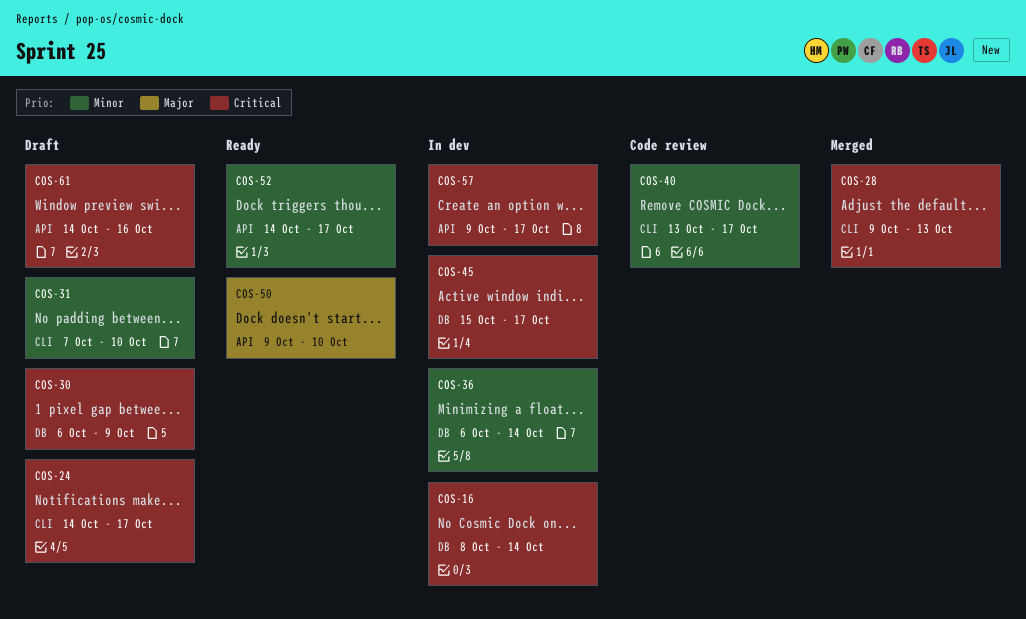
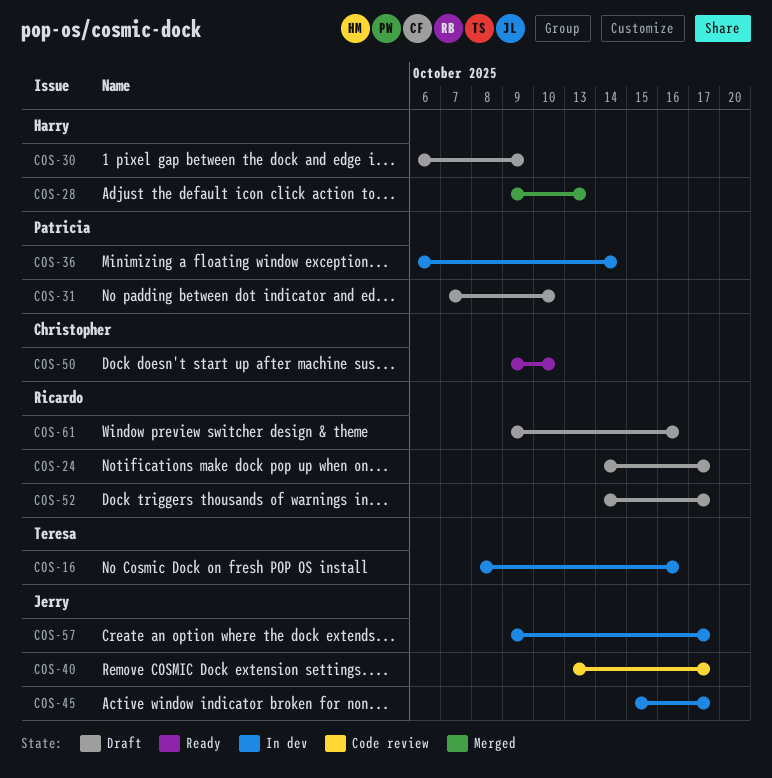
COS-16, due: Oct 14 -> Oct 16
COS-52, status: Ready -> Draft
COS-61, start: Oct 14 -> Oct 9

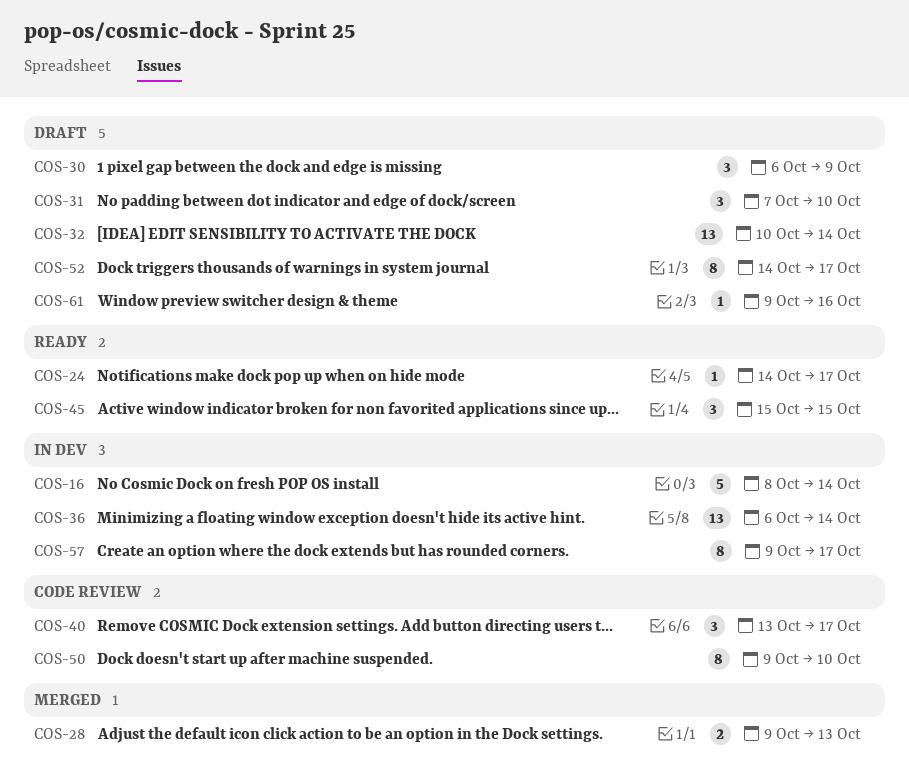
COS-16, due: Oct 16 -> Oct 14
COS-24, status: Draft -> Ready
COS-32: none -> present
COS-45, status: In dev -> Ready
COS-45, due: Oct 17 -> Oct 15
COS-50, status: Ready -> Code review

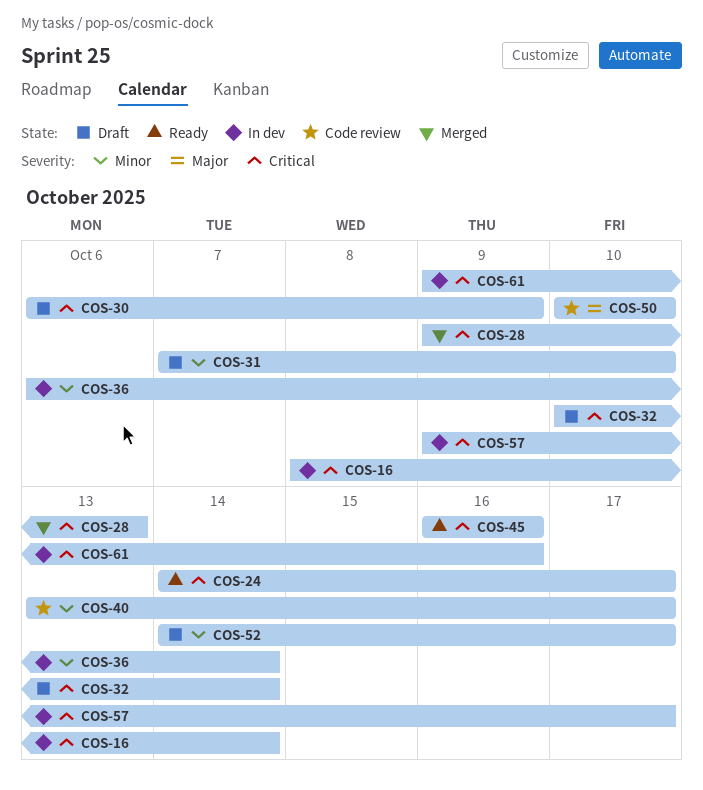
COS-45, start: Oct 15 -> Oct 16
COS-45, due: Oct 15 -> Oct 16
COS-50, start: Oct 9 -> Oct 10
COS-61, status: Draft -> In dev

